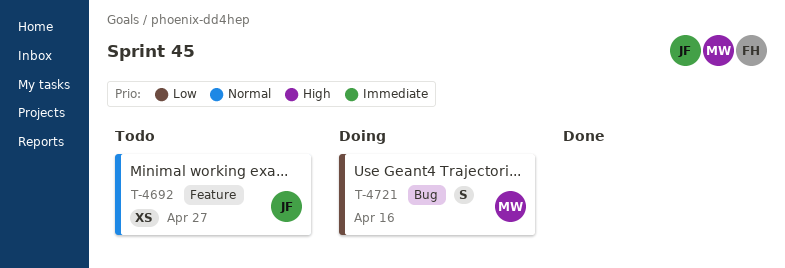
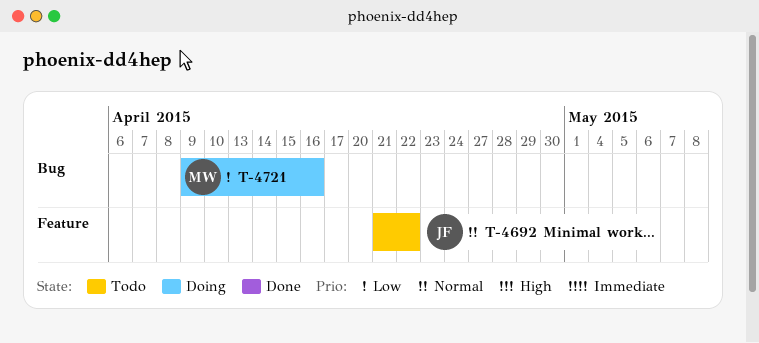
T-4692, due: Apr 27 -> Apr 22

